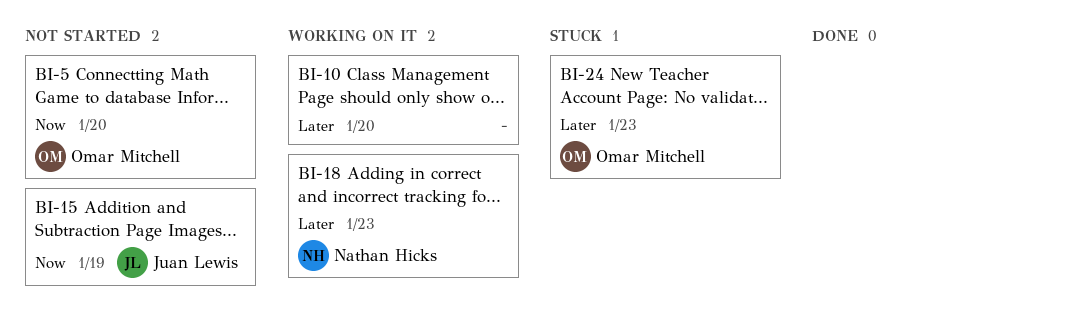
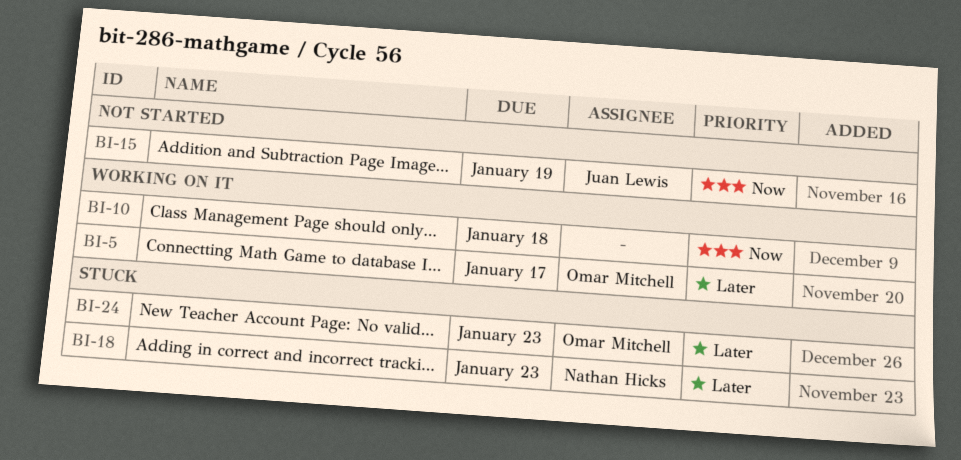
BI-5, status: Not started -> Working on it
BI-5, priority: Now -> Later
BI-5, due: Jan 20 -> Jan 17
BI-10, priority: Later -> Now
BI-10, due: Jan 20 -> Jan 18
BI-18, status: Working on it -> Stuck

